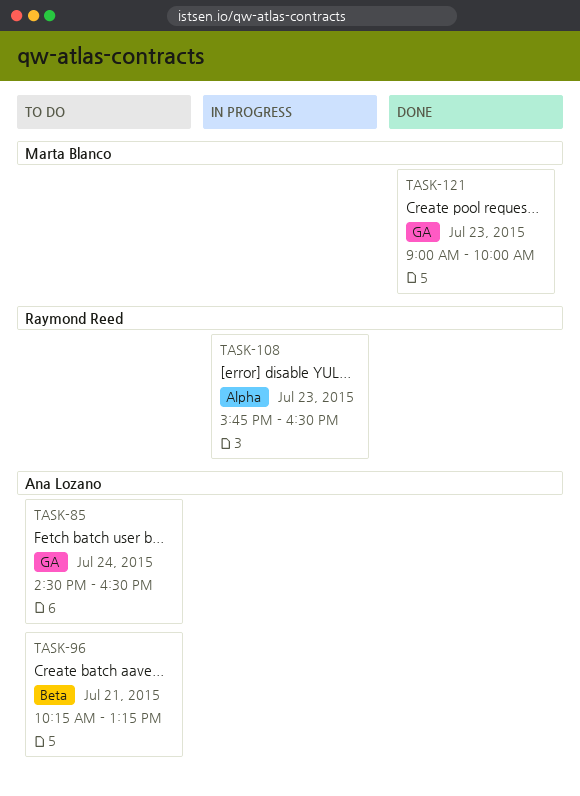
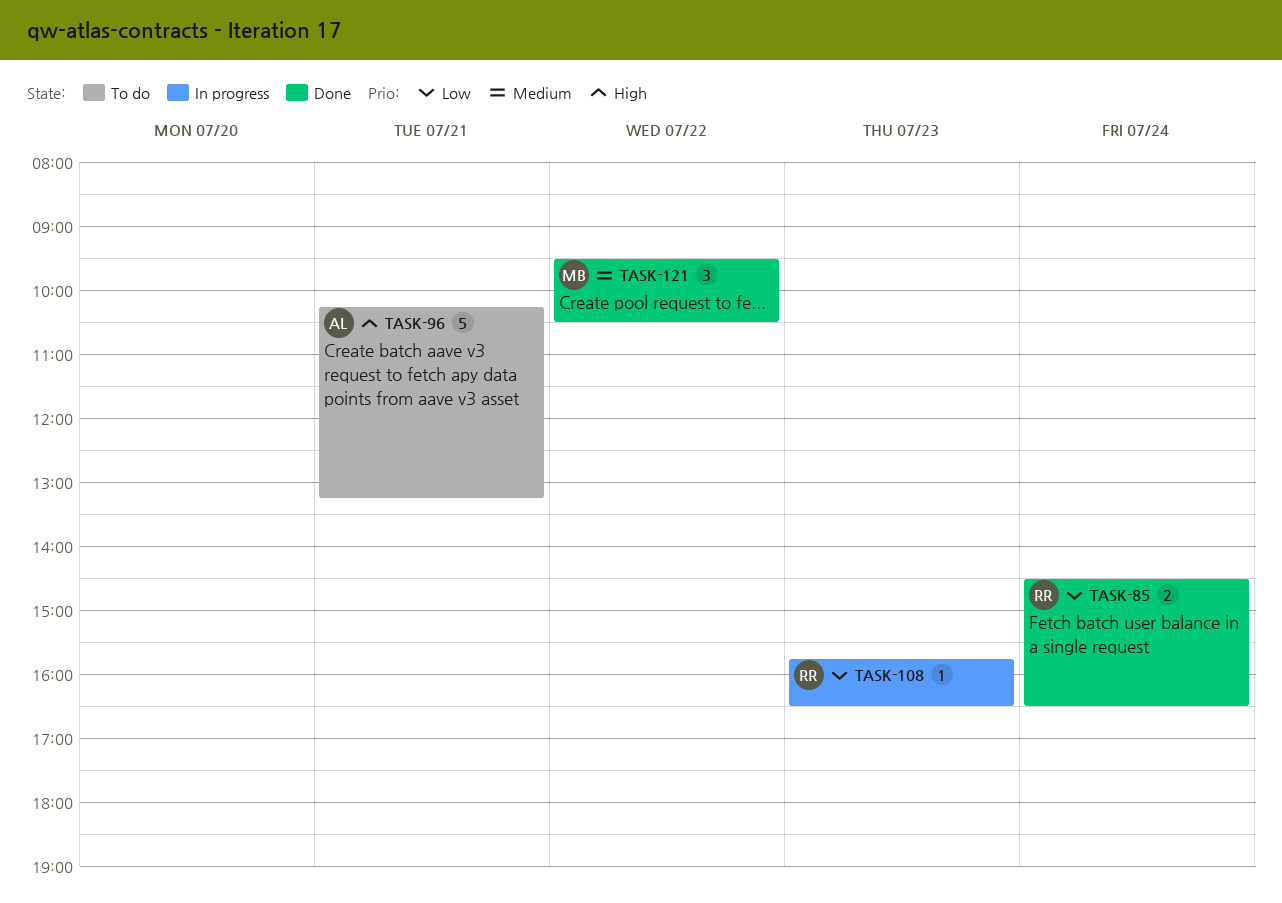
TASK-85, status: To do -> Done
TASK-85, owner: Ana Lozano -> Raymond Reed
TASK-121, day: Jul 23 -> Jul 22
TASK-121, begins: 09:00 -> 09:30
TASK-121, ends: 10:00 -> 10:30

